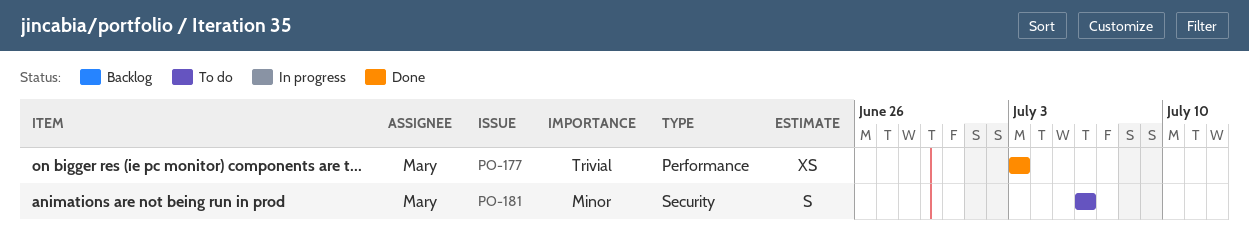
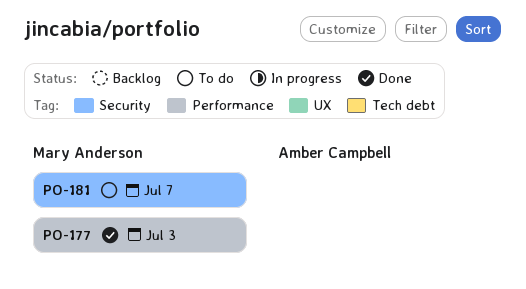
PO-181, due: Jul 6 -> Jul 7

